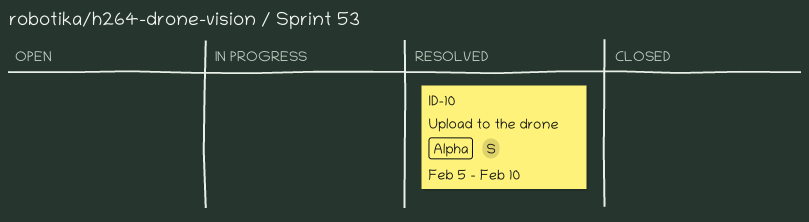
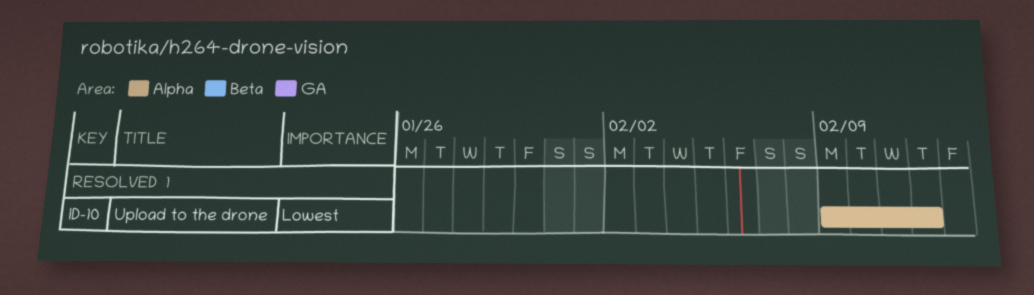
ID-10, start: Feb 5 -> Feb 9
ID-10, due: Feb 10 -> Feb 12

